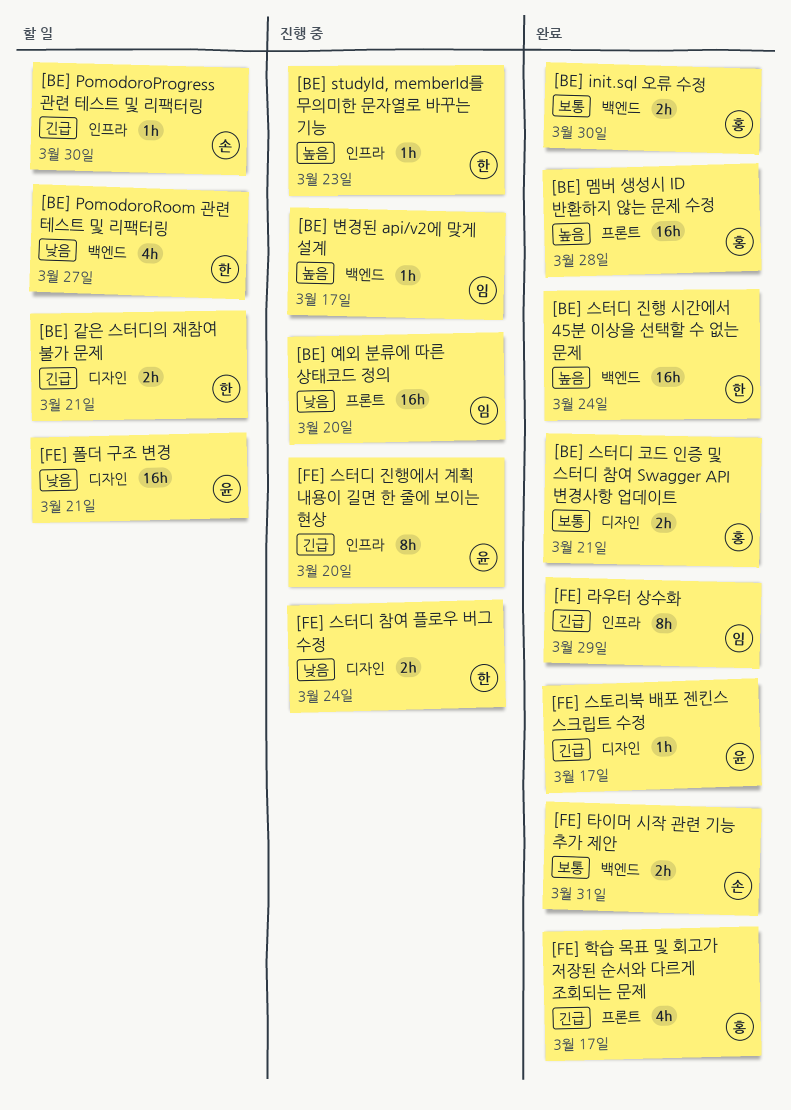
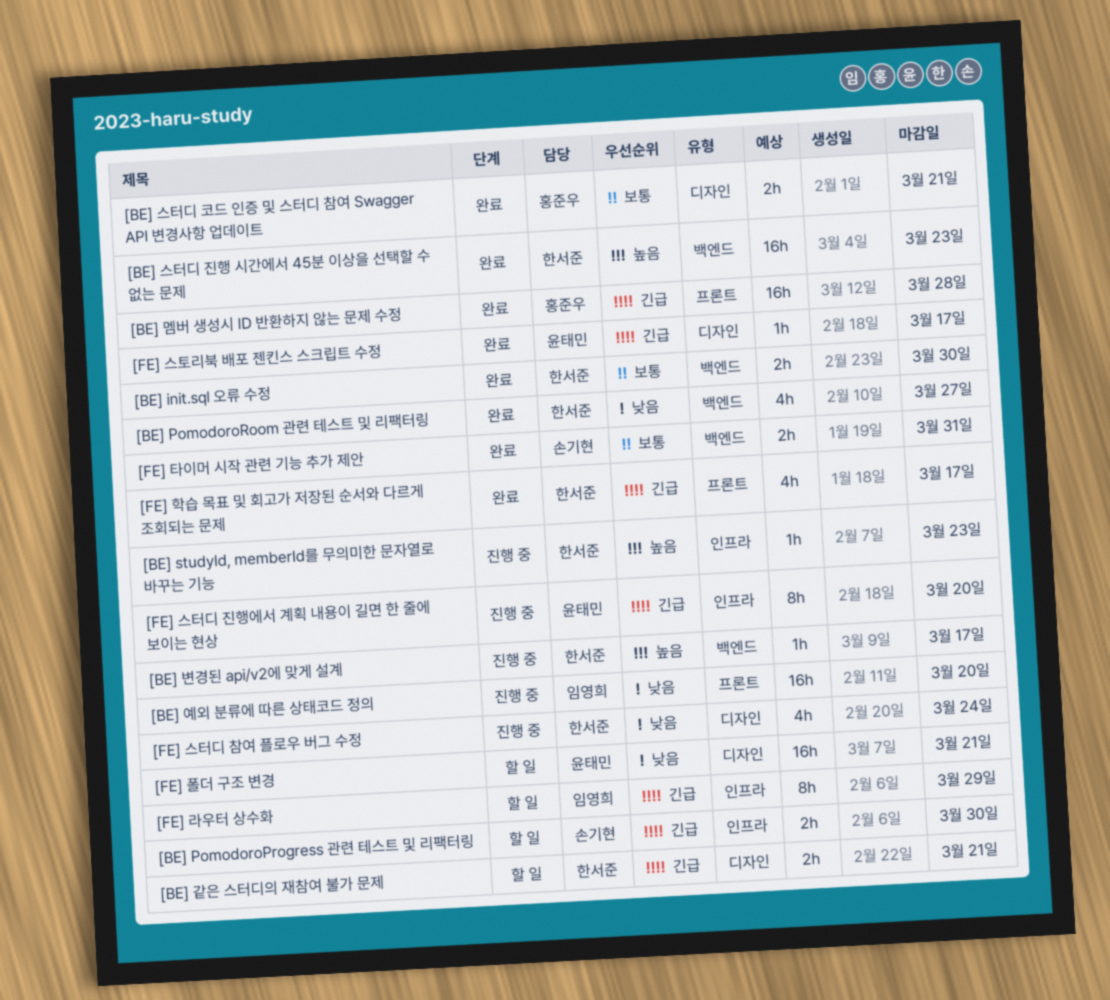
[BE] init.sql 오류 수정, owner: 홍준우 -> 한서준
[BE] PomodoroProgress 관련 테스트 및 리팩터링, estimate: 1h -> 2h
[BE] PomodoroRoom 관련 테스트 및 리팩터링, status: 할 일 -> 완료
[BE] 멤버 생성시 ID 반환하지 않는 문제 수정, priority: 높음 -> 긴급
[BE] 변경된 api/v2에 맞게 설계, owner: 임영희 -> 한서준
[BE] 스터디 진행 시간에서 45분 이상을 선택할 수 없는 문제, due: Mar 24 -> Mar 23
[FE] 라우터 상수화, status: 완료 -> 할 일
[FE] 스터디 참여 플로우 버그 수정, estimate: 2h -> 4h
[FE] 학습 목표 및 회고가 저장된 순서와 다르게 조회되는 문제, owner: 홍준우 -> 한서준

